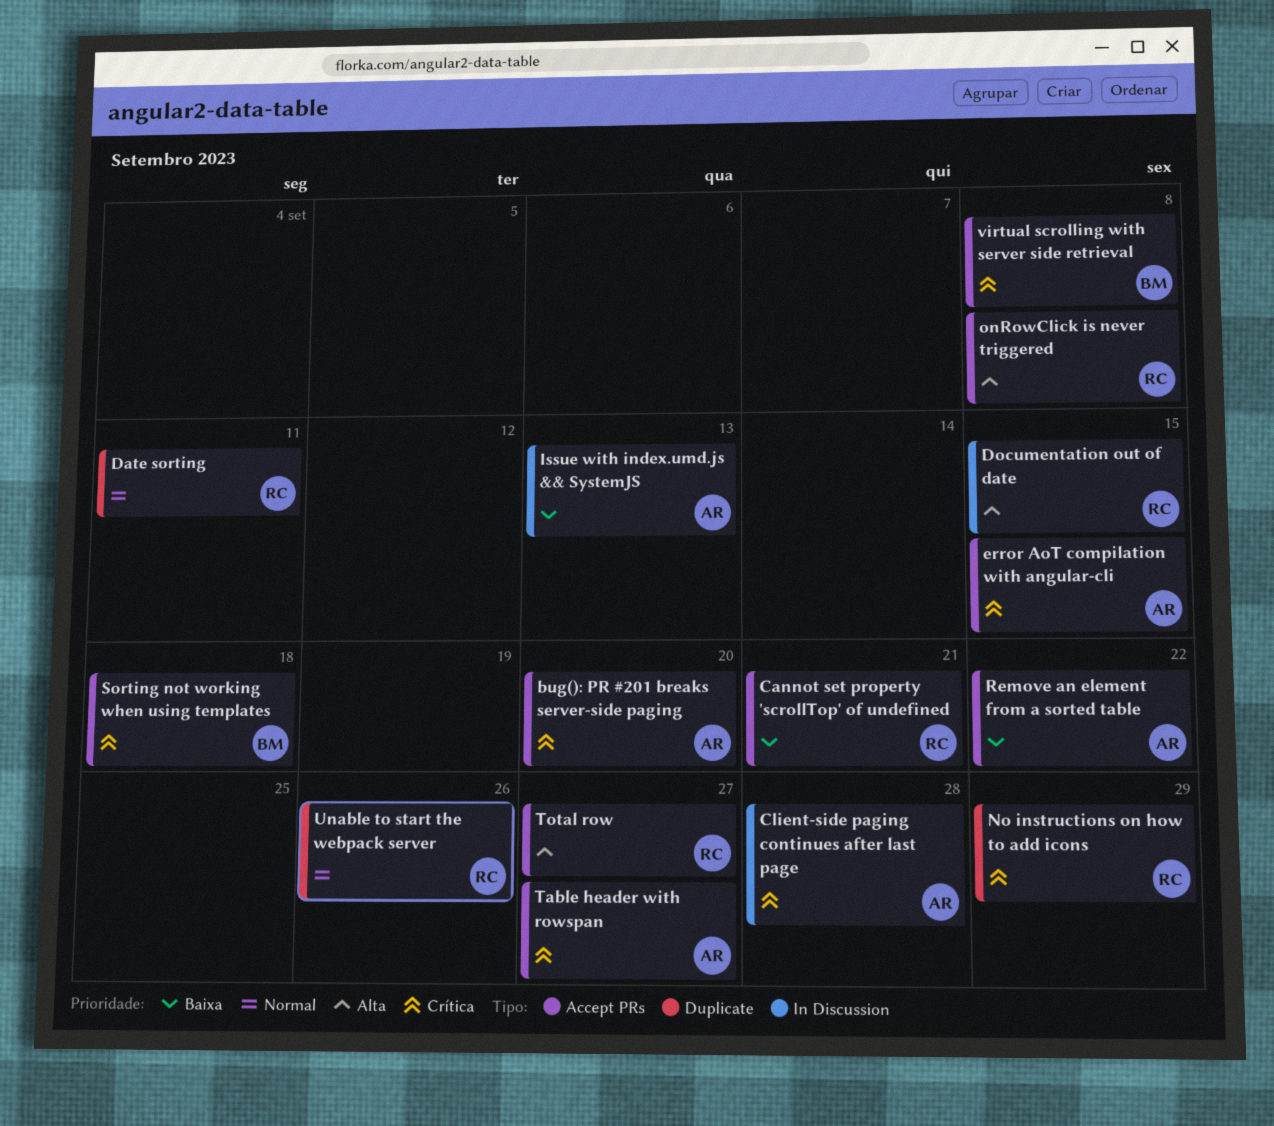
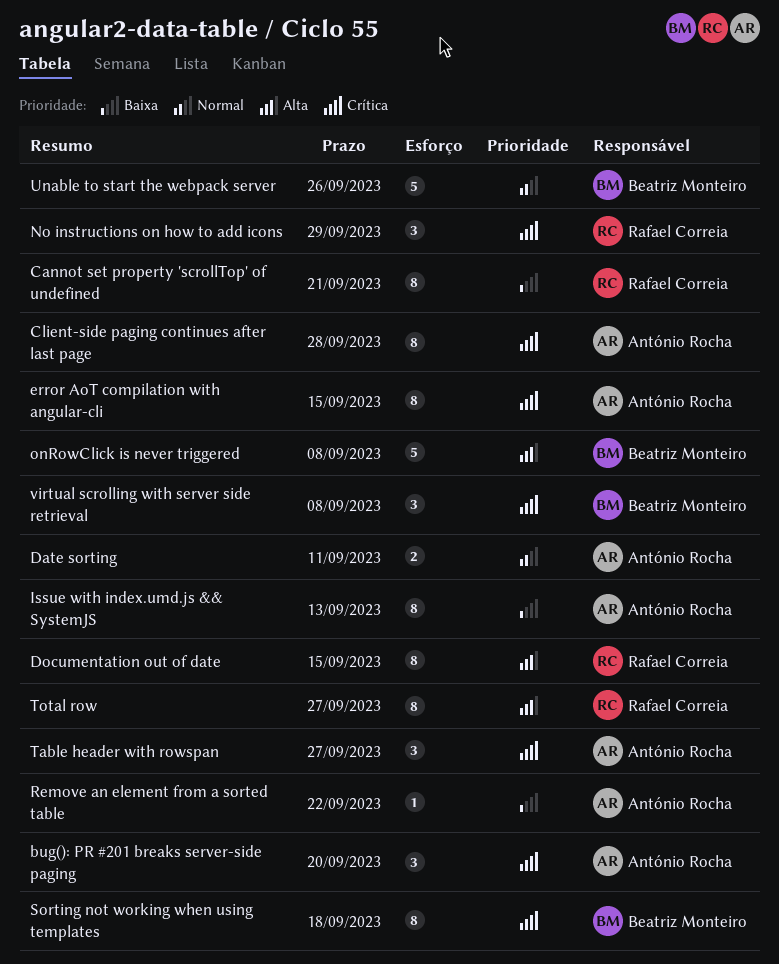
Date sorting, owner: Rafael Correia -> António Rocha
onRowClick is never triggered, owner: Rafael Correia -> Beatriz Monteiro
Unable to start the webpack server, owner: Rafael Correia -> Beatriz Monteiro

